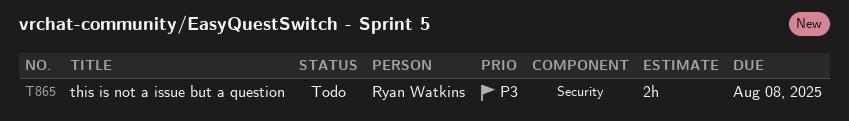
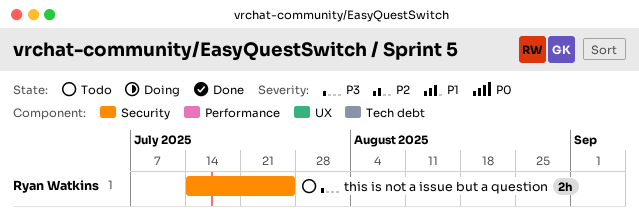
this is not a issue but a question, due: Aug 8 -> Jul 25

